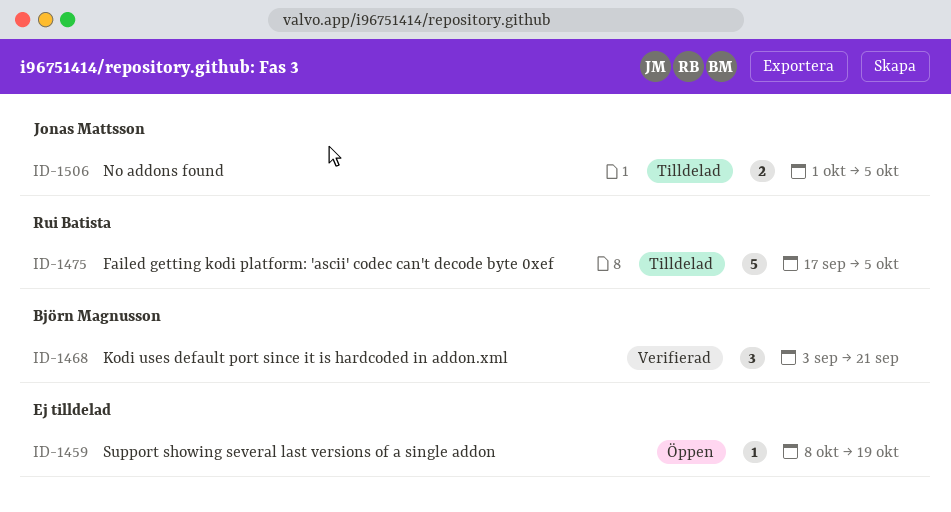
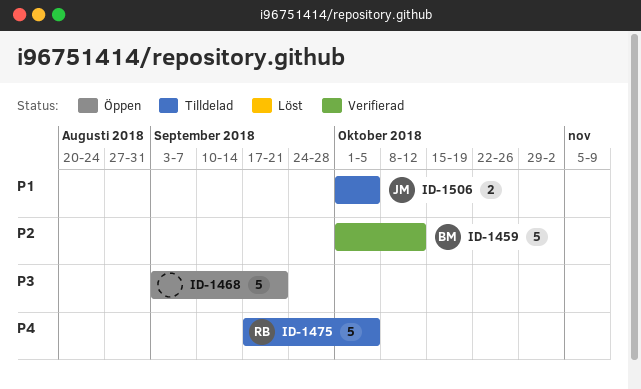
ID-1459, status: Öppen -> Verifierad
ID-1459, owner: none -> Björn Magnusson
ID-1459, estimate: 1 -> 5
ID-1459, start: Oct 8 -> Oct 1
ID-1459, due: Oct 19 -> Oct 12
ID-1468, status: Verifierad -> Öppen
ID-1468, owner: Björn Magnusson -> none
ID-1468, estimate: 3 -> 5

